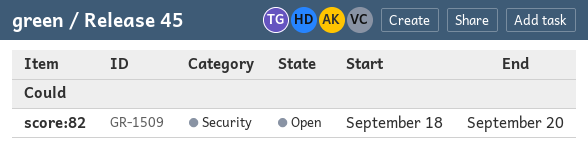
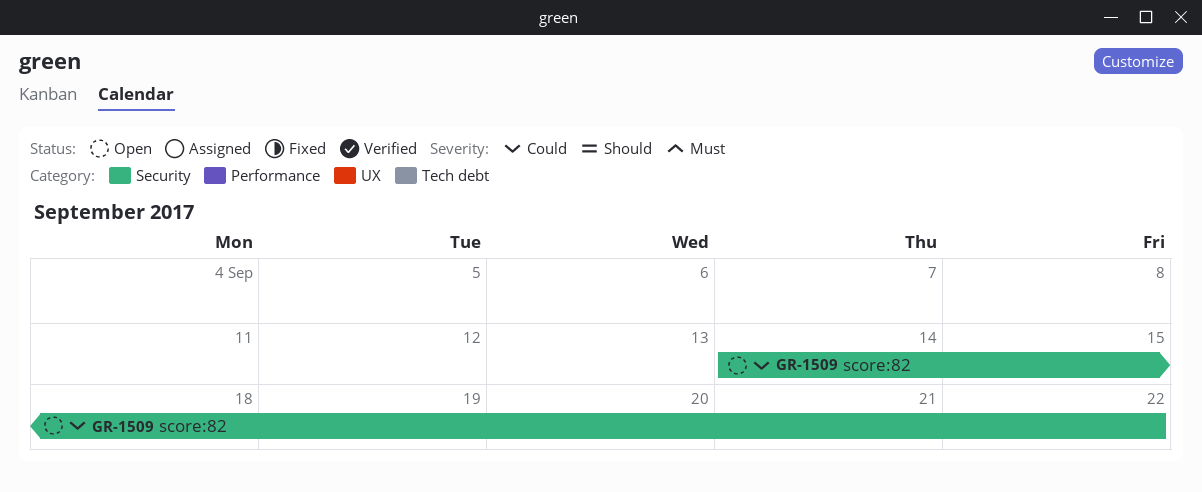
GR-1509, start: Sep 18 -> Sep 14
GR-1509, due: Sep 20 -> Sep 22

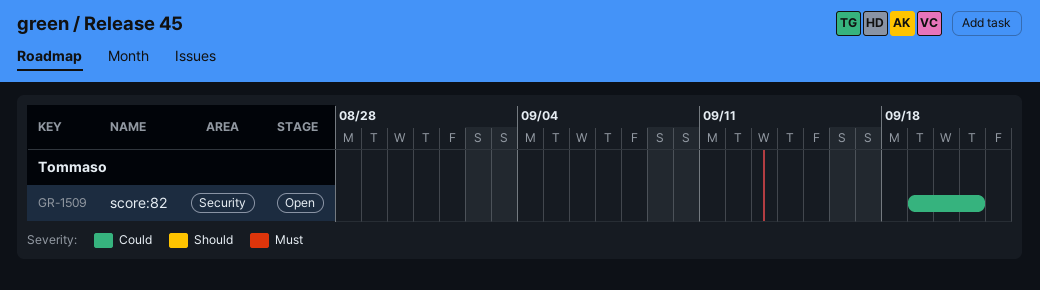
GR-1509, start: Sep 14 -> Sep 19
GR-1509, due: Sep 22 -> Sep 21

